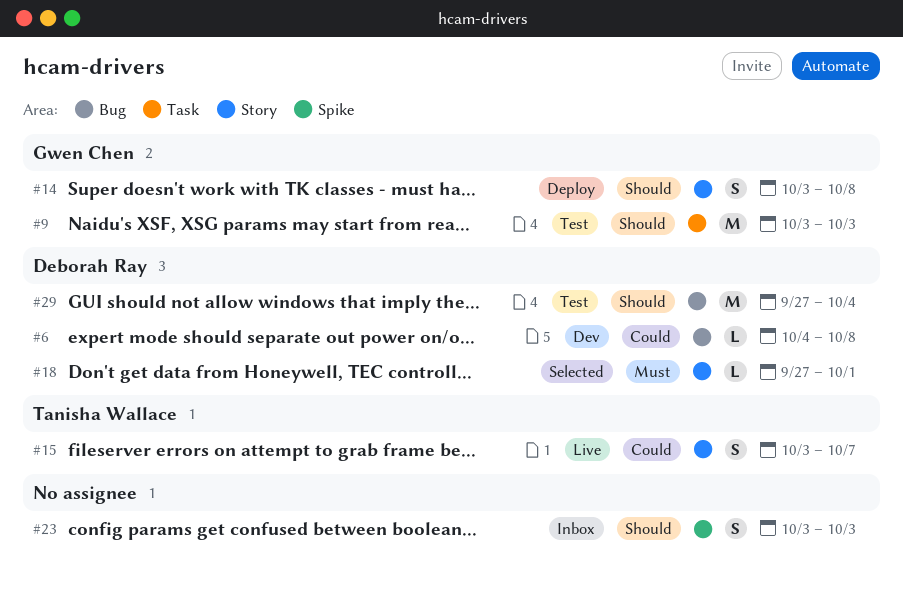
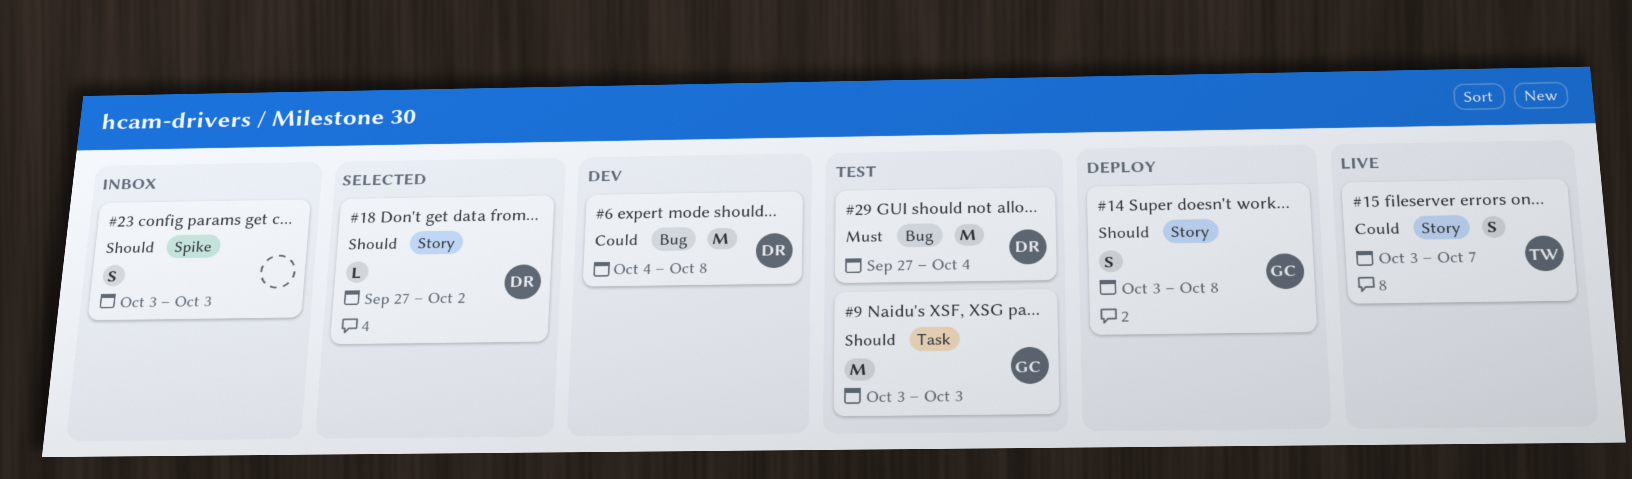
#6, estimate: L -> M
#18, priority: Must -> Should
#18, due: Oct 1 -> Oct 2
#29, priority: Should -> Must

